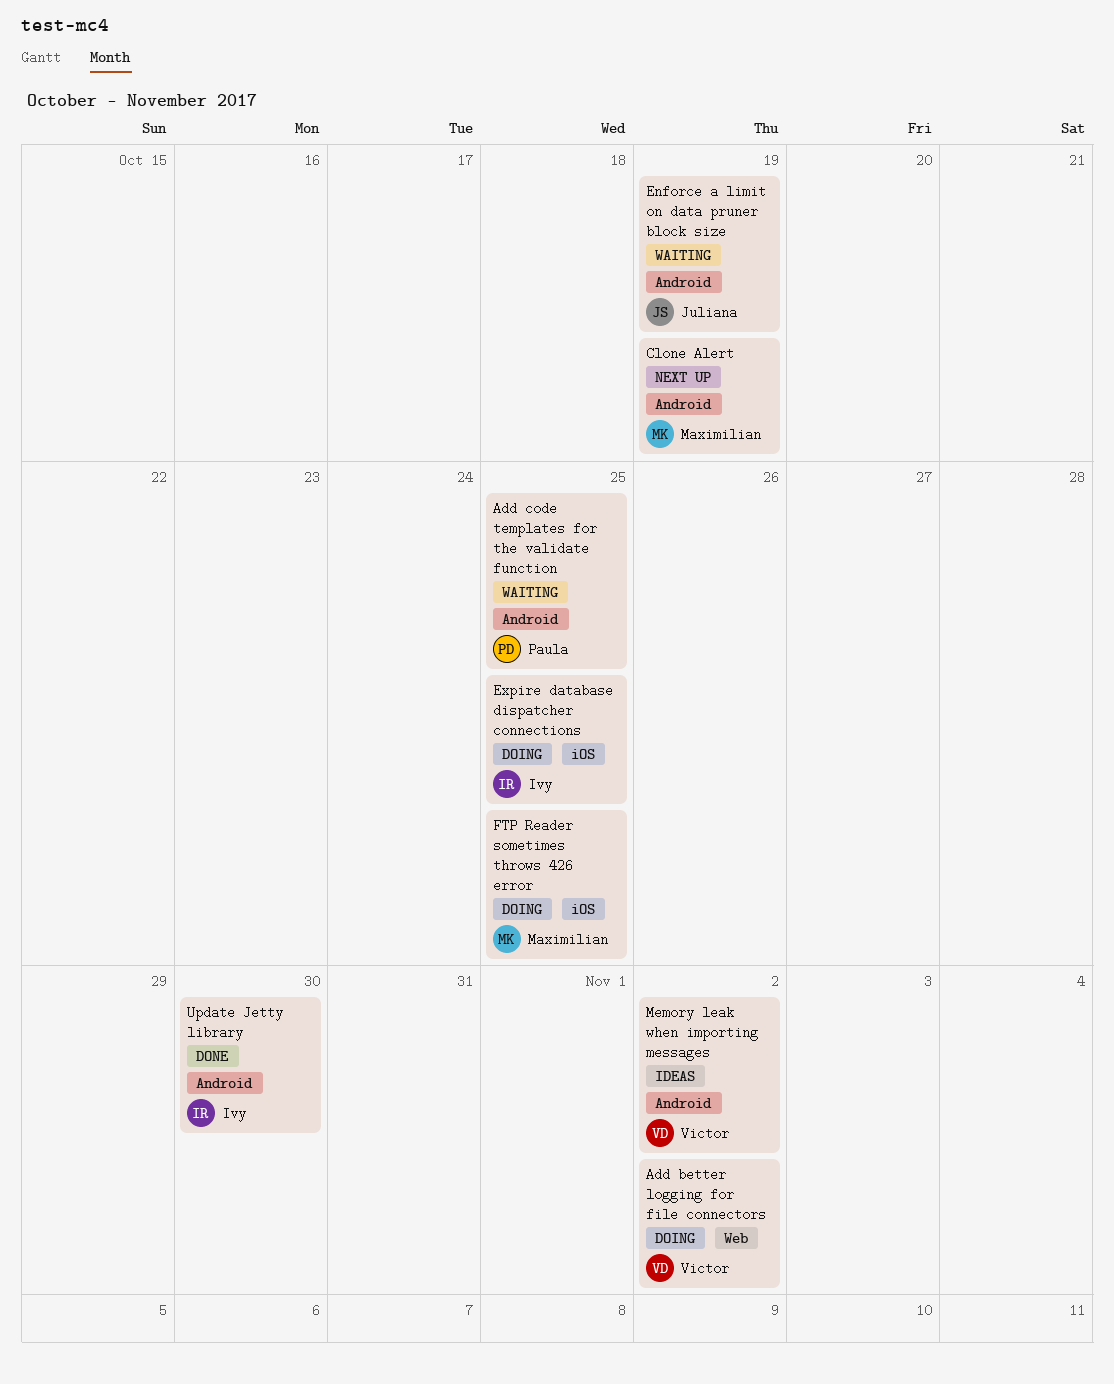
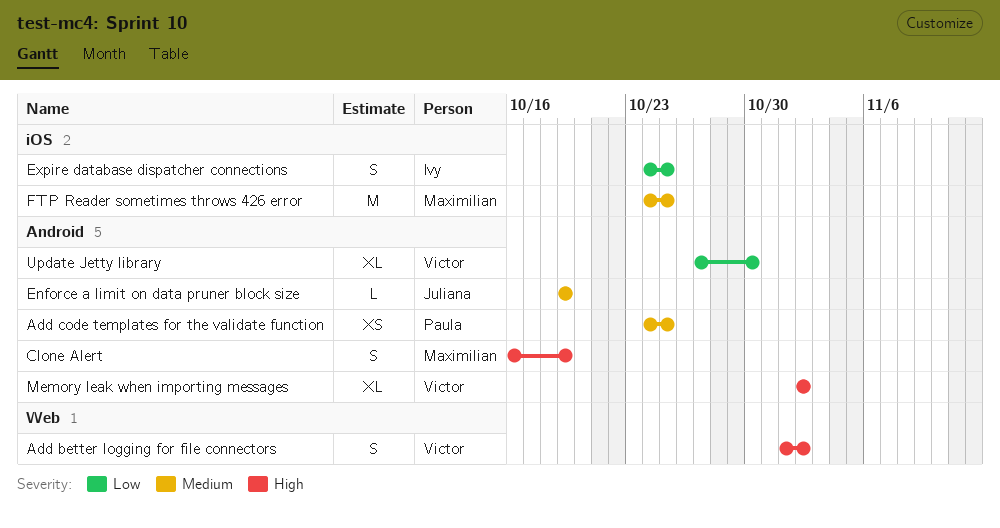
Update Jetty library, owner: Ivy -> Victor

